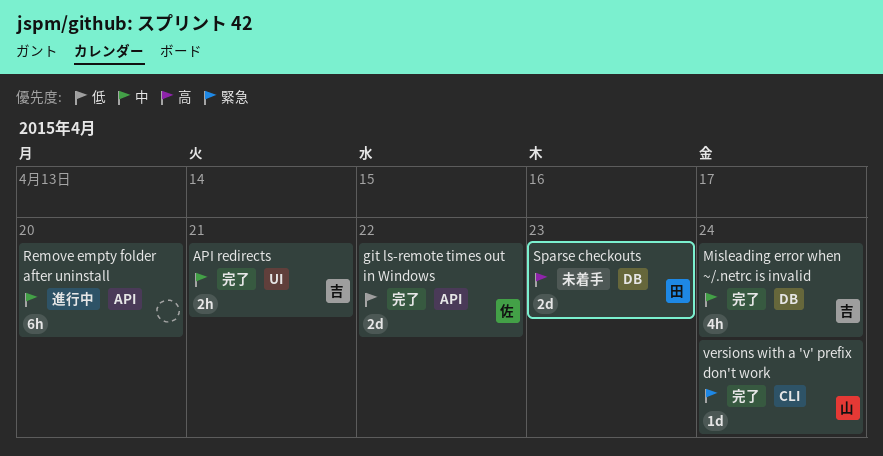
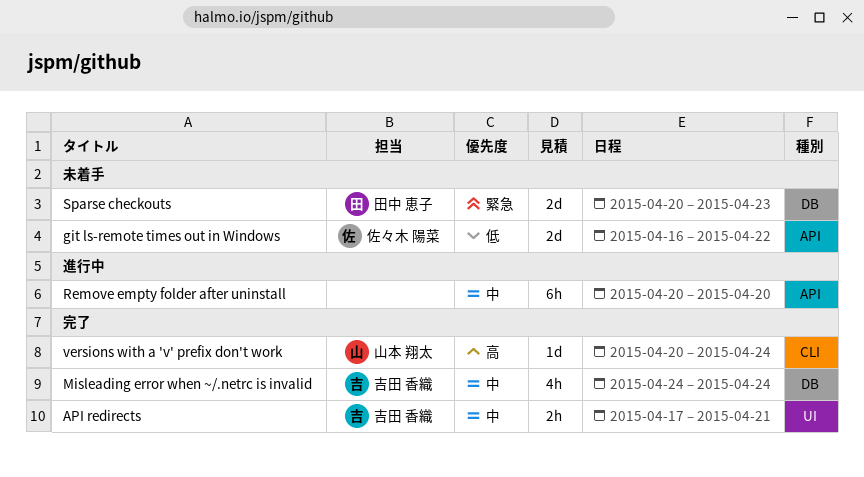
git ls-remote times out in Windows, status: 完了 -> 未着手
Sparse checkouts, priority: 高 -> 緊急
versions with a 'v' prefix don't work, priority: 緊急 -> 高

